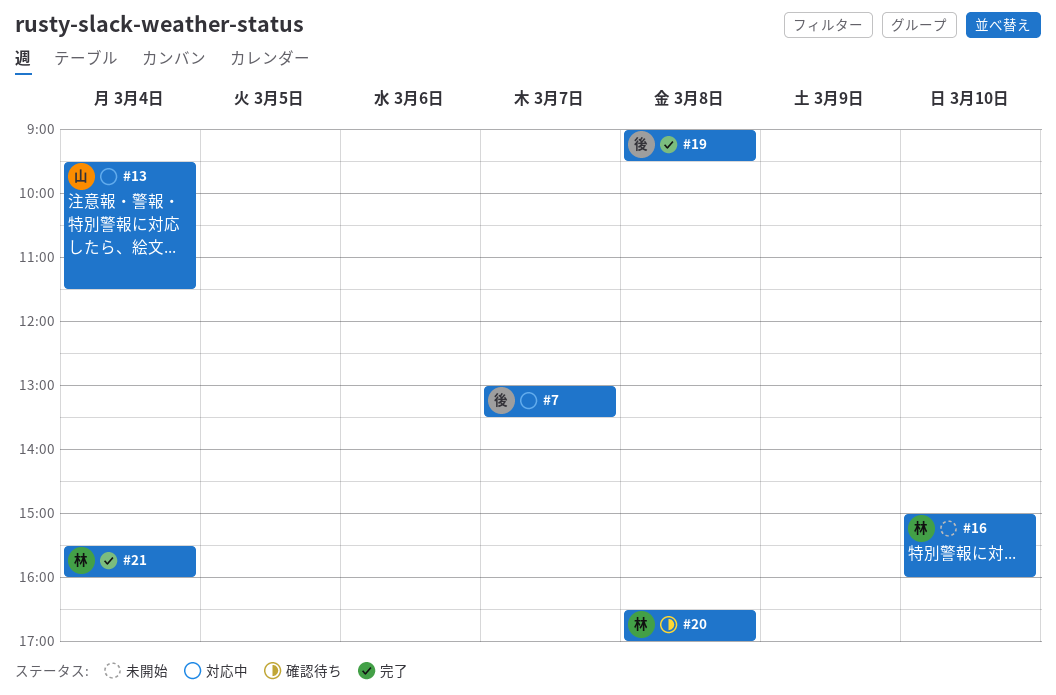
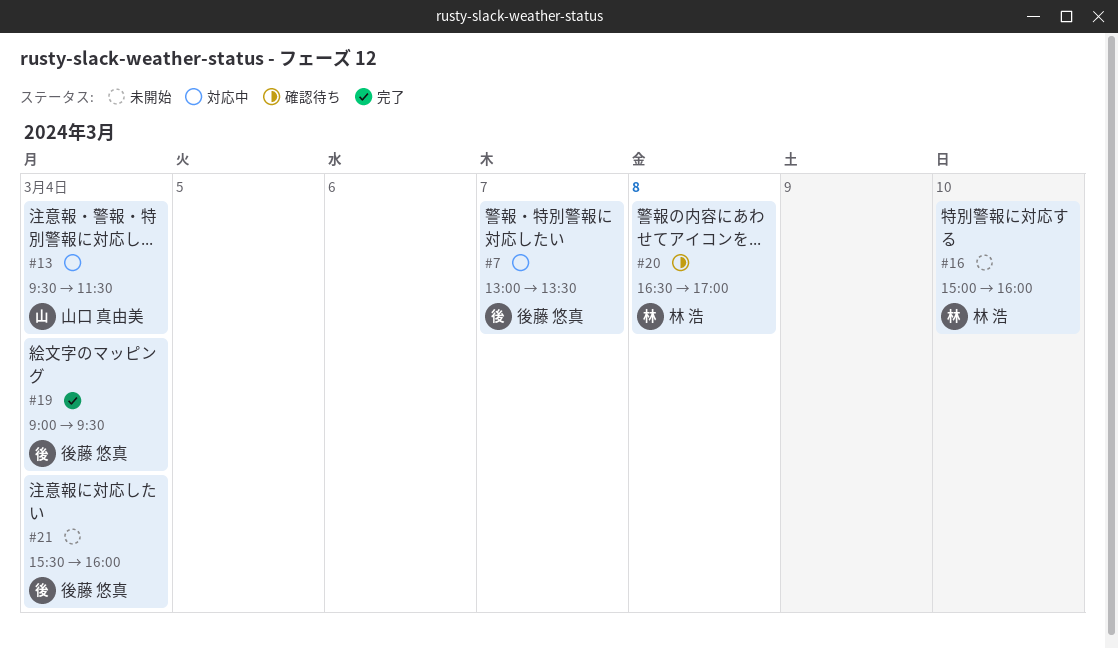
#19, day: Mar 8 -> Mar 4
#21, status: 完了 -> 未開始
#21, owner: 林 浩 -> 後藤 悠真

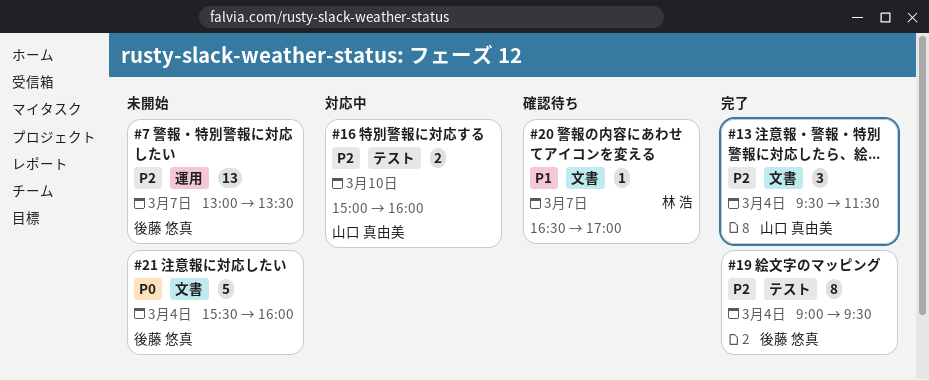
#7, status: 対応中 -> 未開始
#13, status: 対応中 -> 完了
#16, status: 未開始 -> 対応中
#16, owner: 林 浩 -> 山口 真由美
#20, day: Mar 8 -> Mar 7

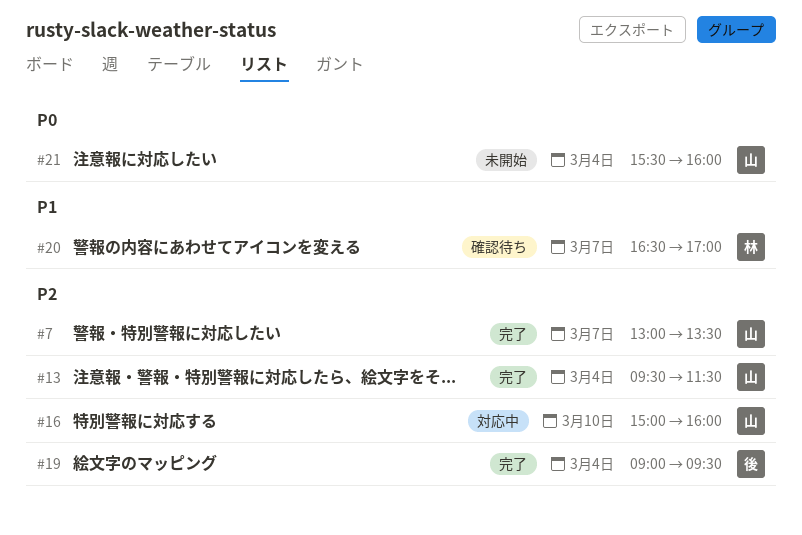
#7, status: 未開始 -> 完了
#7, owner: 後藤 悠真 -> 山口 真由美
#21, owner: 後藤 悠真 -> 山口 真由美

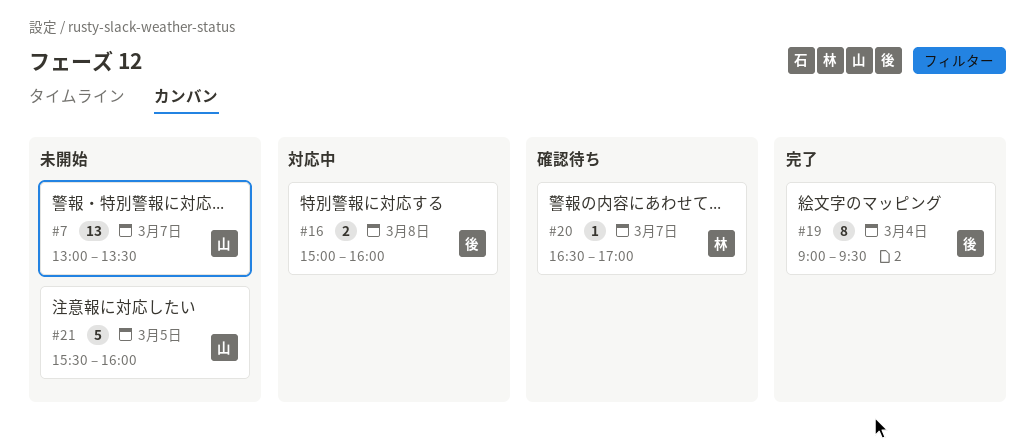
#7, status: 完了 -> 未開始
#13: present -> none
#16, owner: 山 -> 後
#16, day: Mar 10 -> Mar 8
#21, day: Mar 4 -> Mar 5

